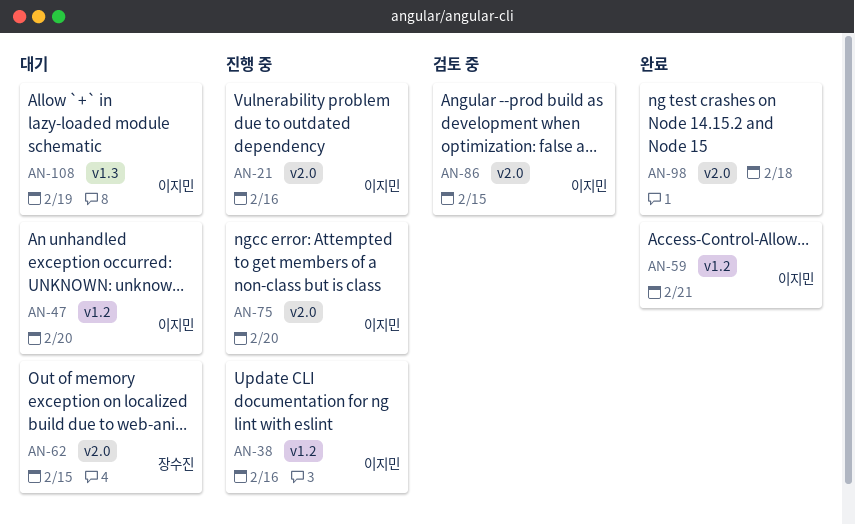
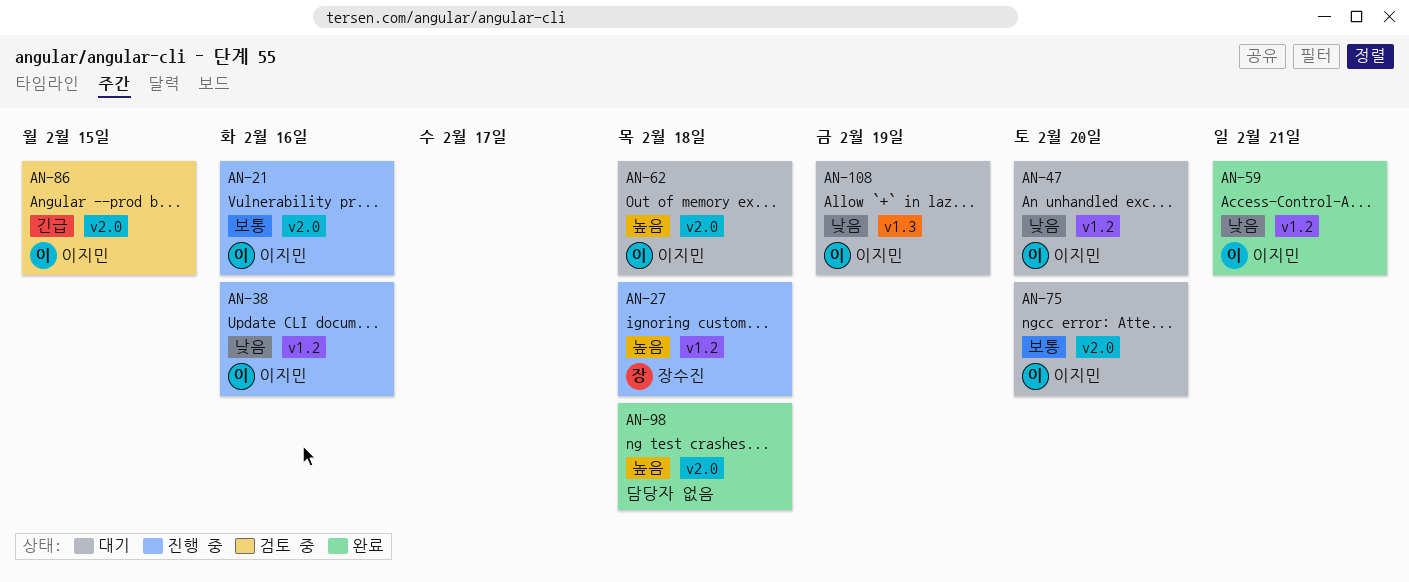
AN-27: none -> present
AN-62, owner: 장수진 -> 이지민
AN-62, due: Feb 15 -> Feb 18
AN-75, status: 진행 중 -> 대기

